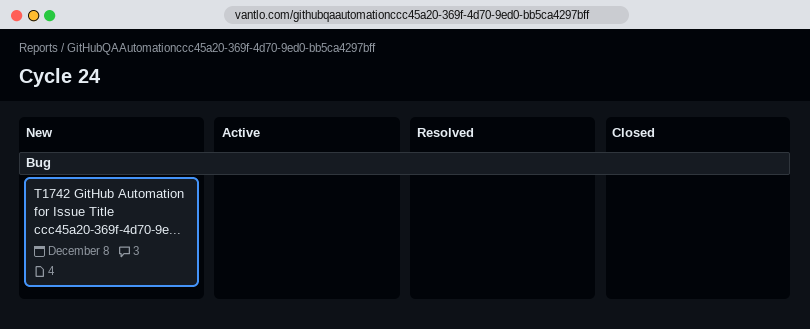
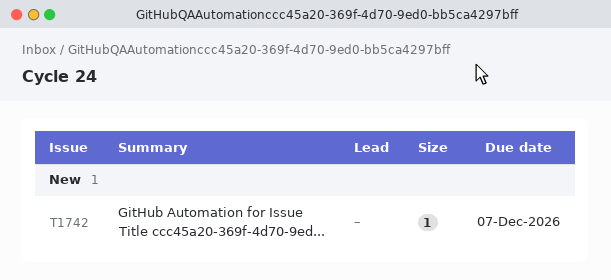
T1742, due: Dec 8 -> Dec 7

